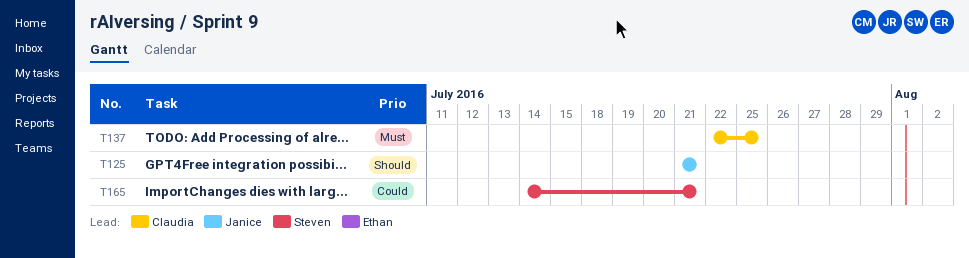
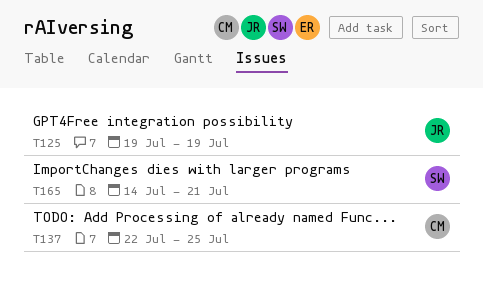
T125, start: Jul 21 -> Jul 19
T125, due: Jul 21 -> Jul 19

